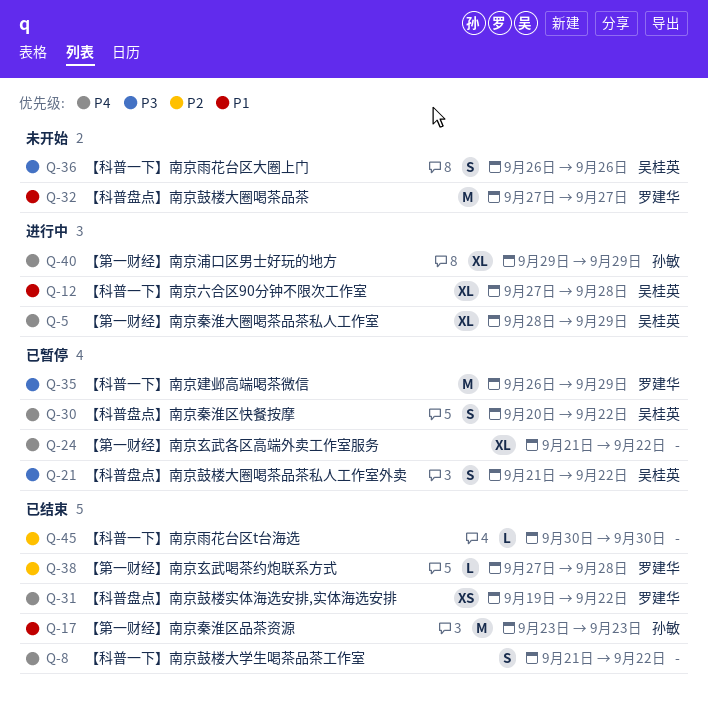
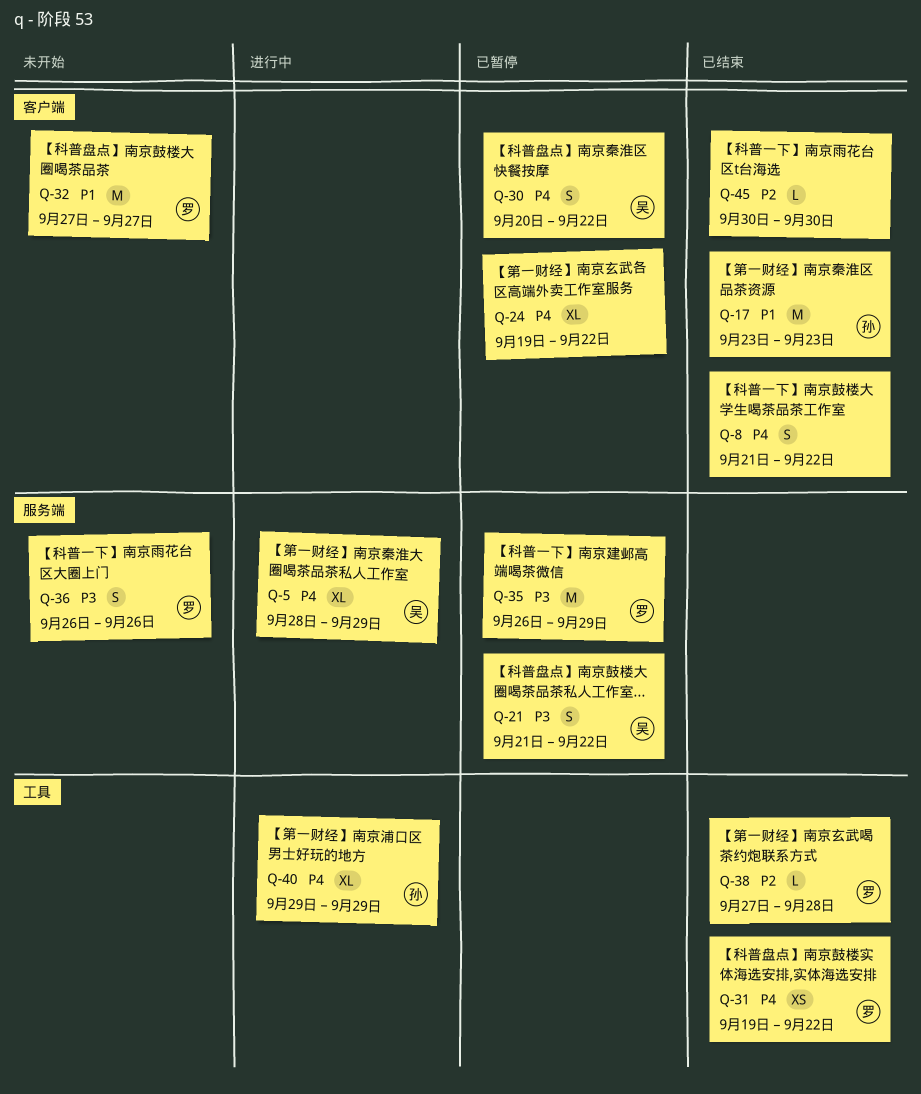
Q-12: present -> none
Q-24, start: Sep 21 -> Sep 19
Q-36, owner: 吴桂英 -> 罗建华

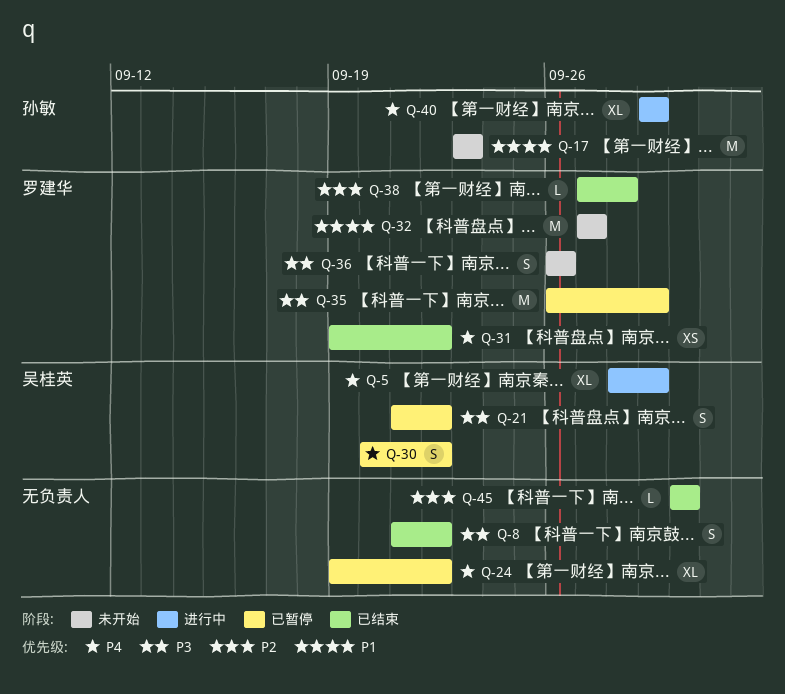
Q-8, priority: P4 -> P3
Q-17, status: 已结束 -> 未开始

